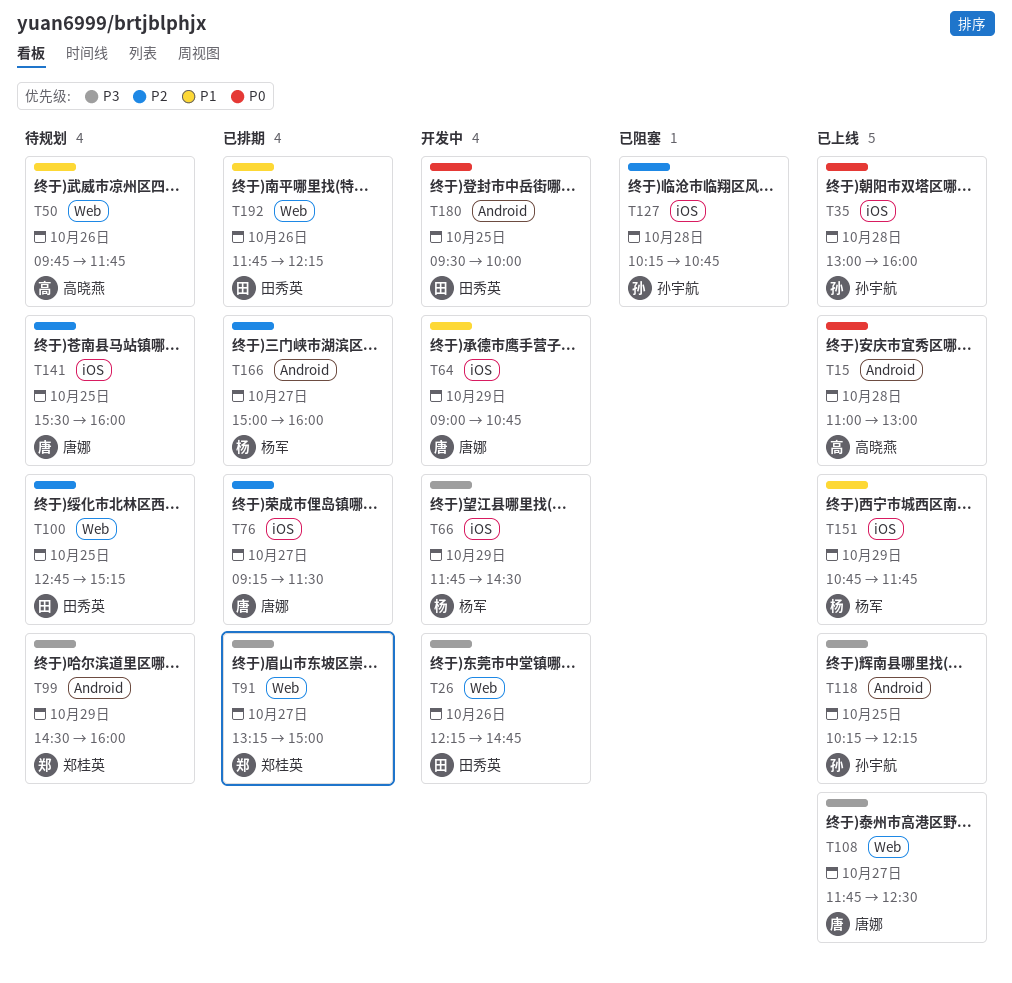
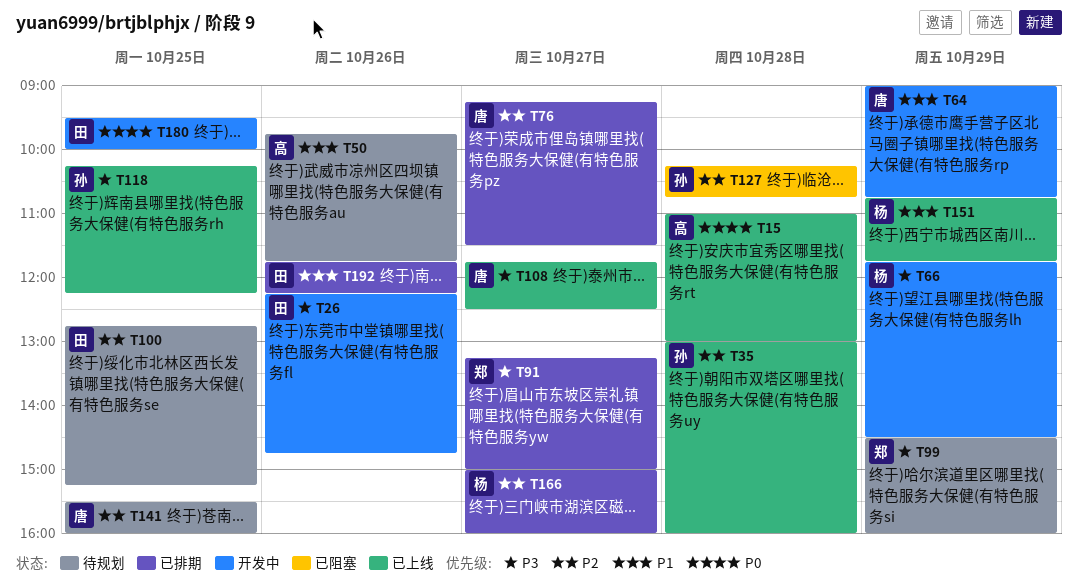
T35, priority: P0 -> P2

